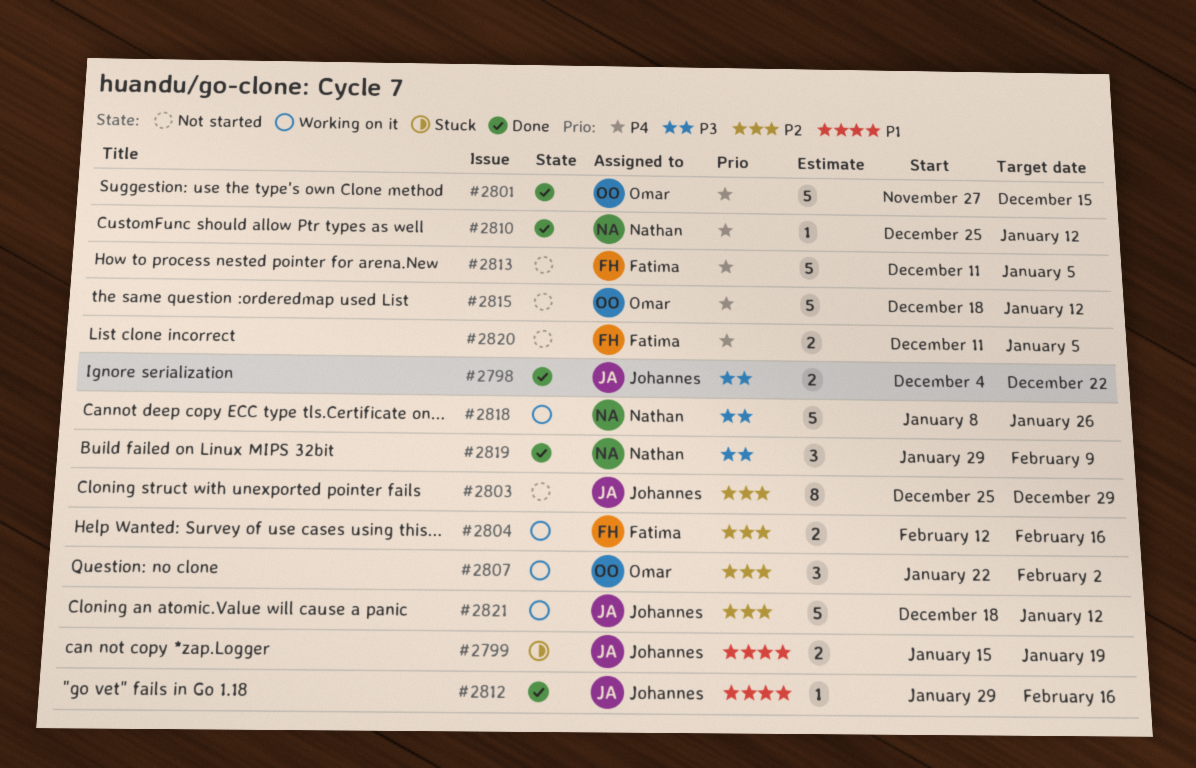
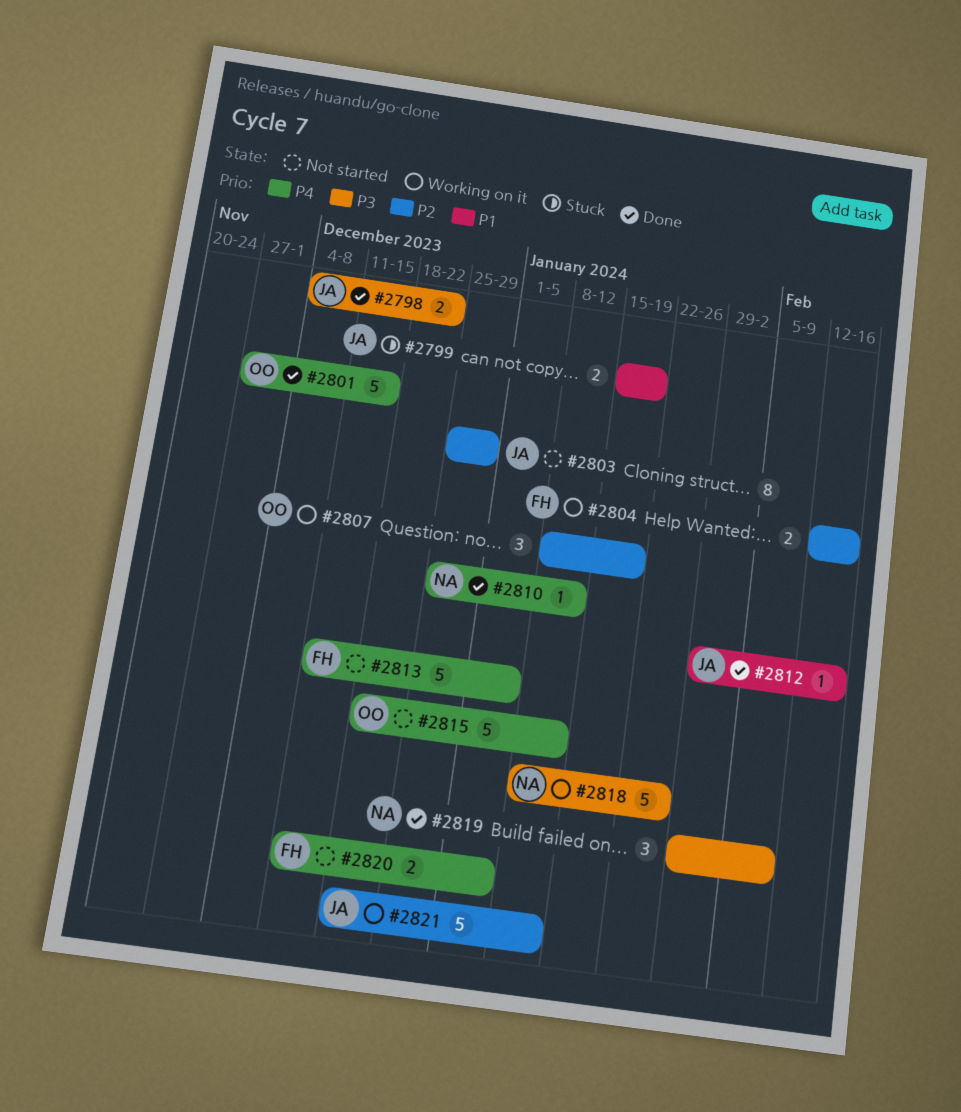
#2807, start: Jan 22 -> Jan 8
#2807, due: Feb 2 -> Jan 19

